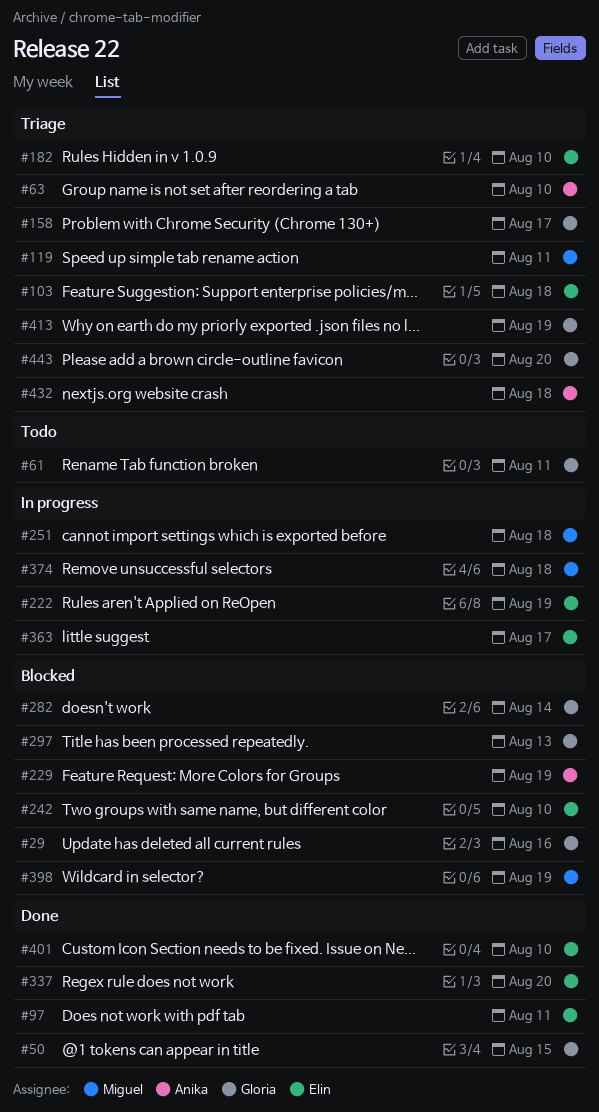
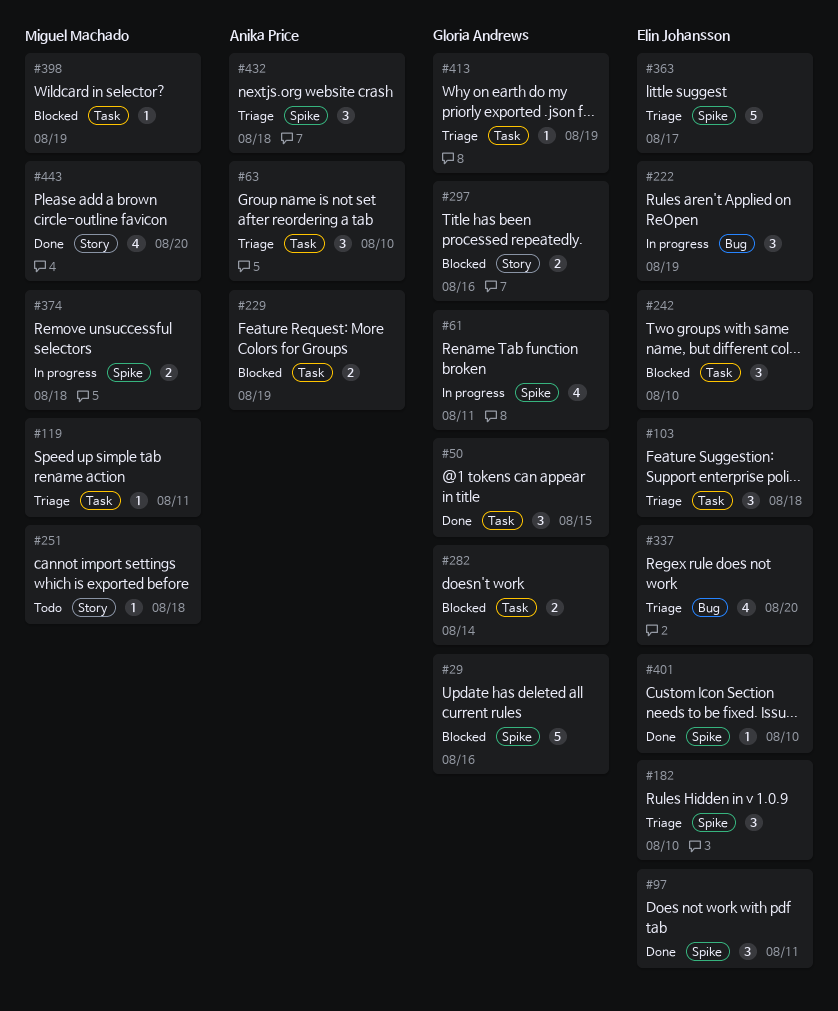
#61, status: Todo -> In progress
#158: present -> none
#251, status: In progress -> Todo
#297, due: Aug 13 -> Aug 16
#337, status: Done -> Triage
#363, status: In progress -> Triage
#443, status: Triage -> Done
#443, owner: Gloria Andrews -> Miguel Machado

